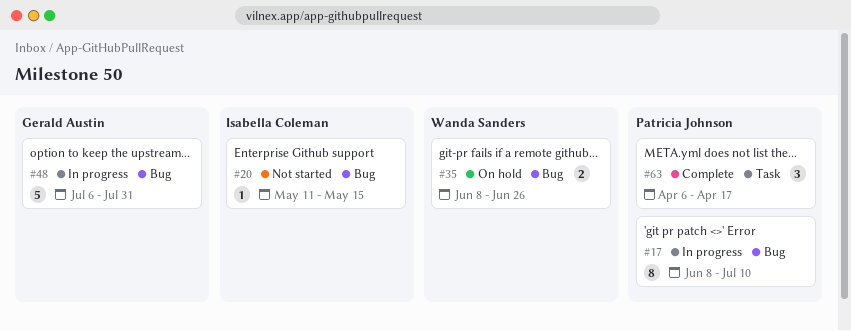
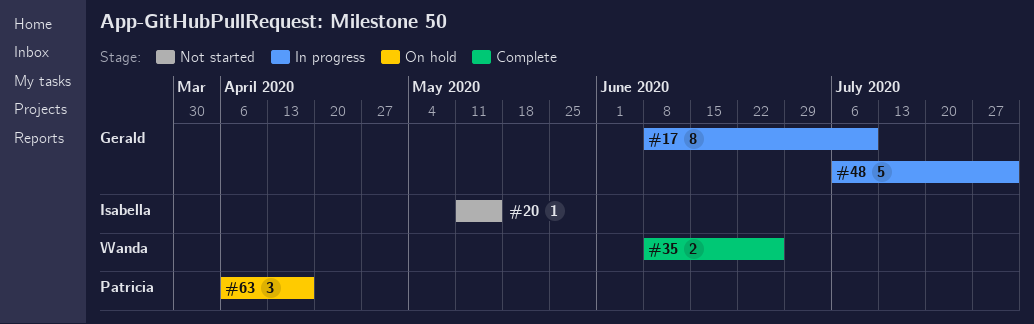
#17, owner: Patricia Johnson -> Gerald Austin
#35, status: On hold -> Complete
#63, status: Complete -> On hold

